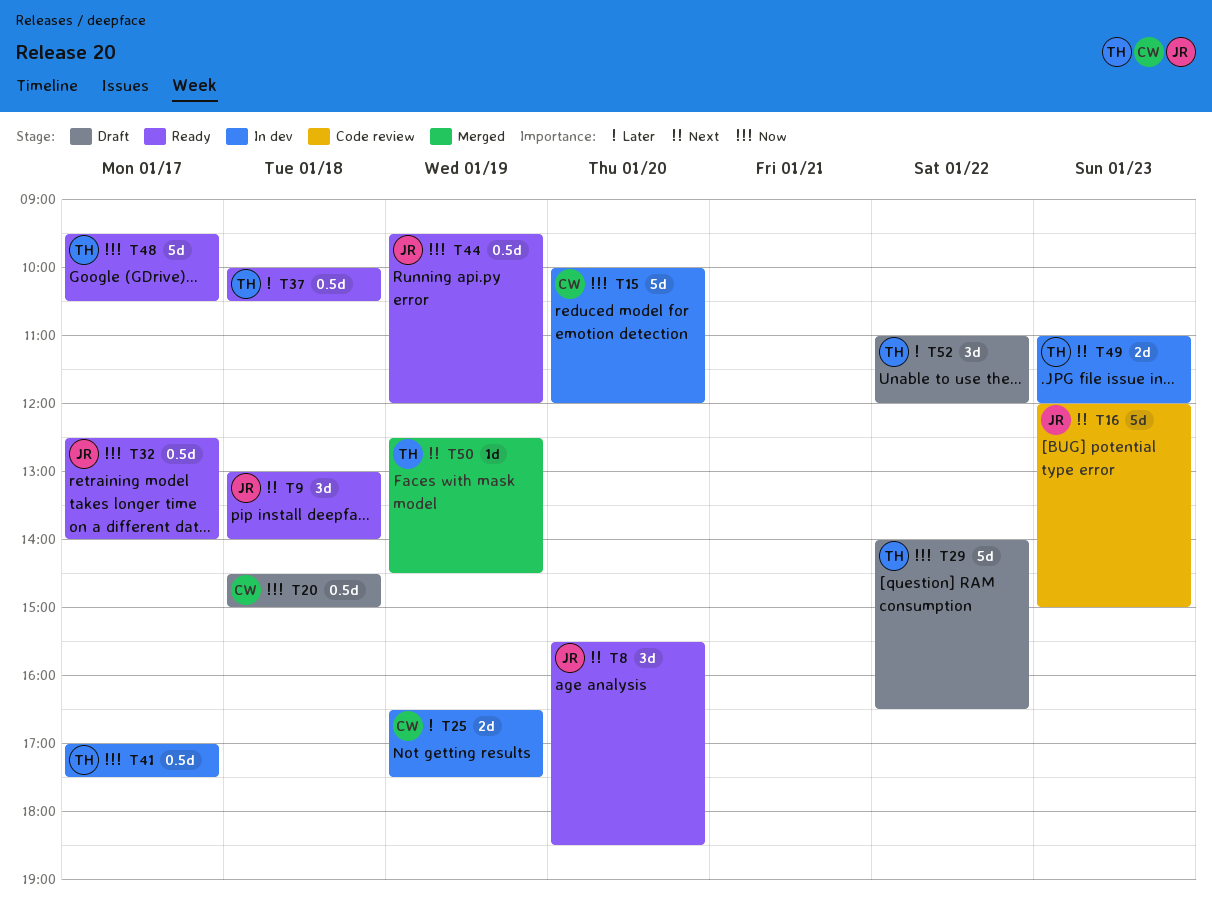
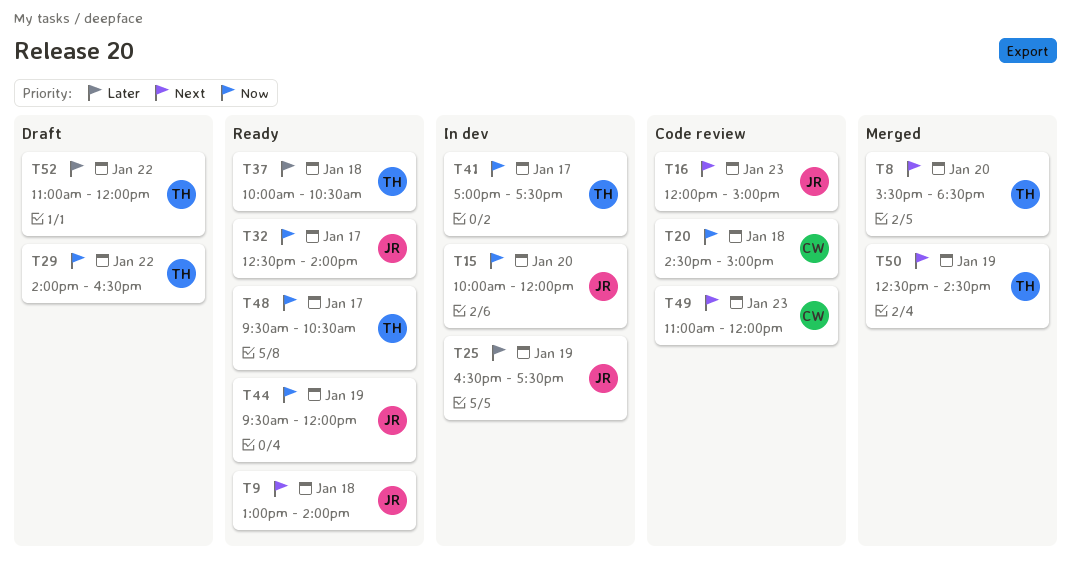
T8, status: Ready -> Merged
T8, owner: JR -> TH
T15, owner: CW -> JR
T20, status: Draft -> Code review
T25, owner: CW -> JR
T49, status: In dev -> Code review
T49, owner: TH -> CW

